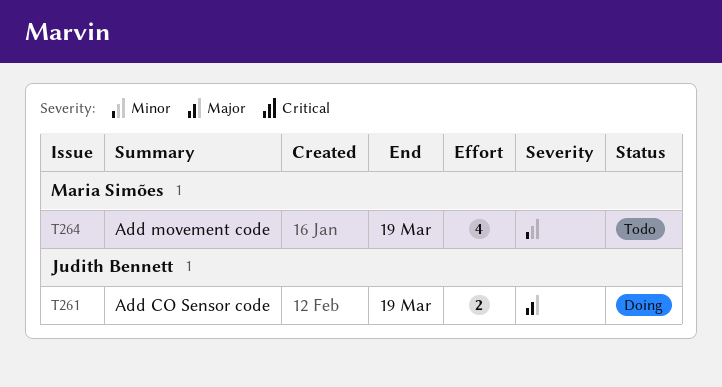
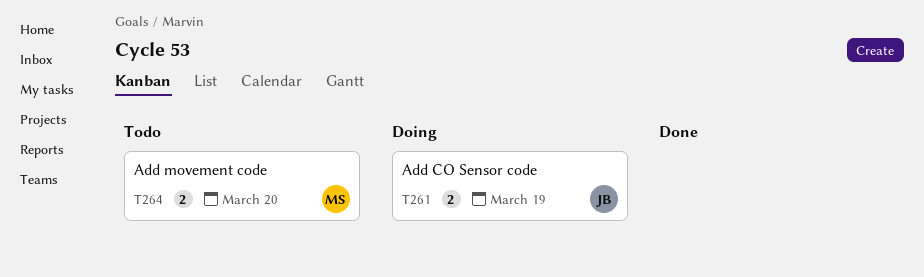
T264, estimate: 4 -> 2
T264, due: Mar 19 -> Mar 20

